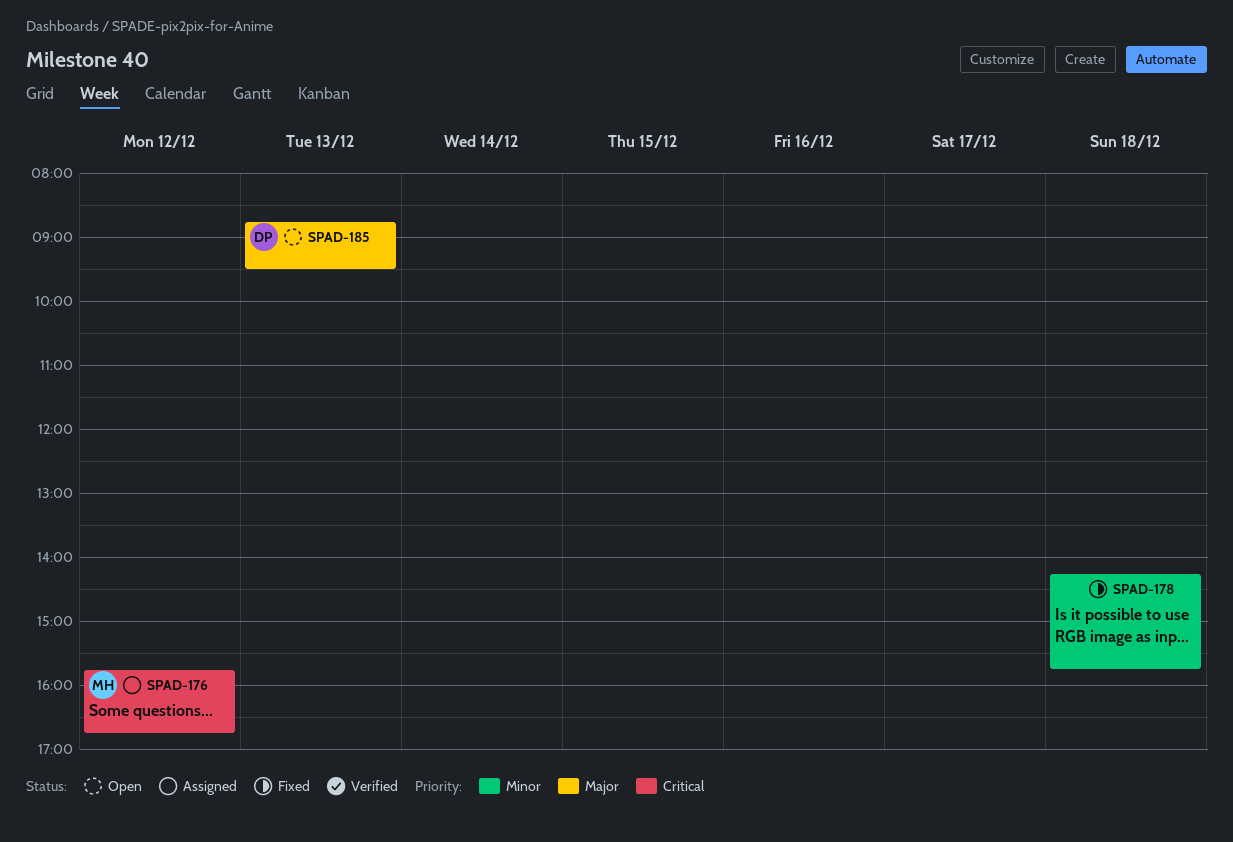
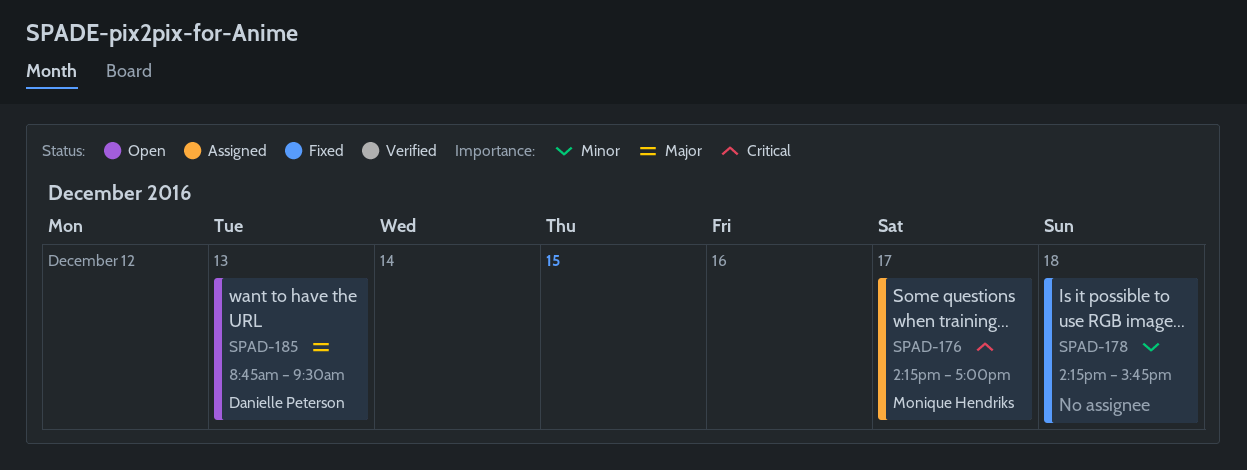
SPAD-176, day: Dec 12 -> Dec 17
SPAD-176, begins: 15:45 -> 14:15
SPAD-176, ends: 16:45 -> 17:00

